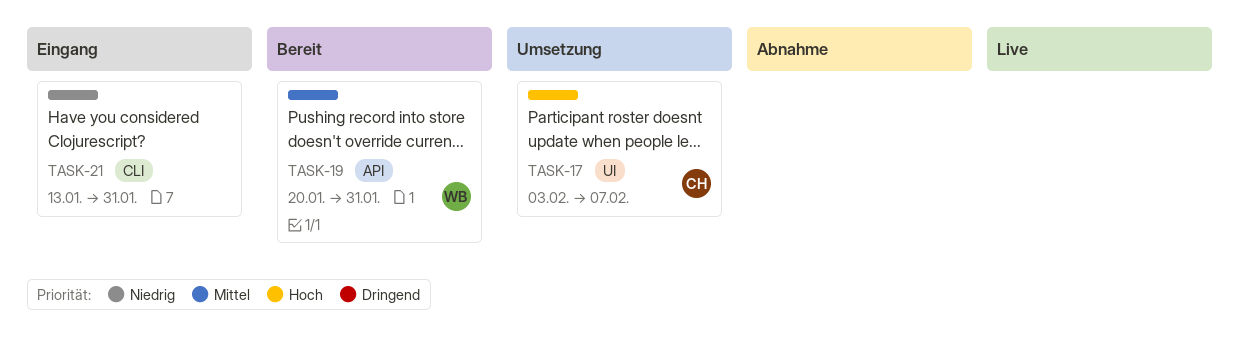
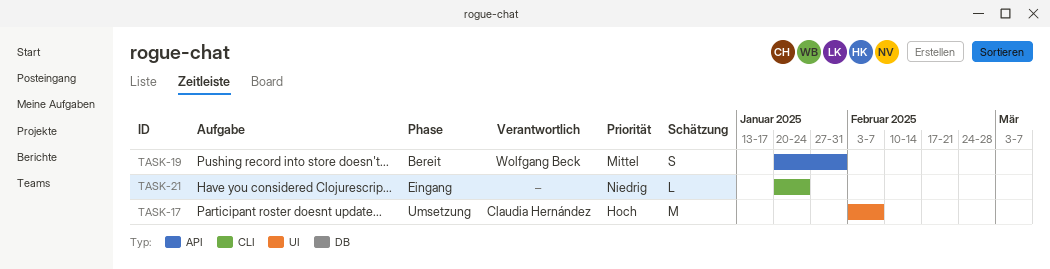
TASK-21, start: Jan 13 -> Jan 20
TASK-21, due: Jan 31 -> Jan 24

